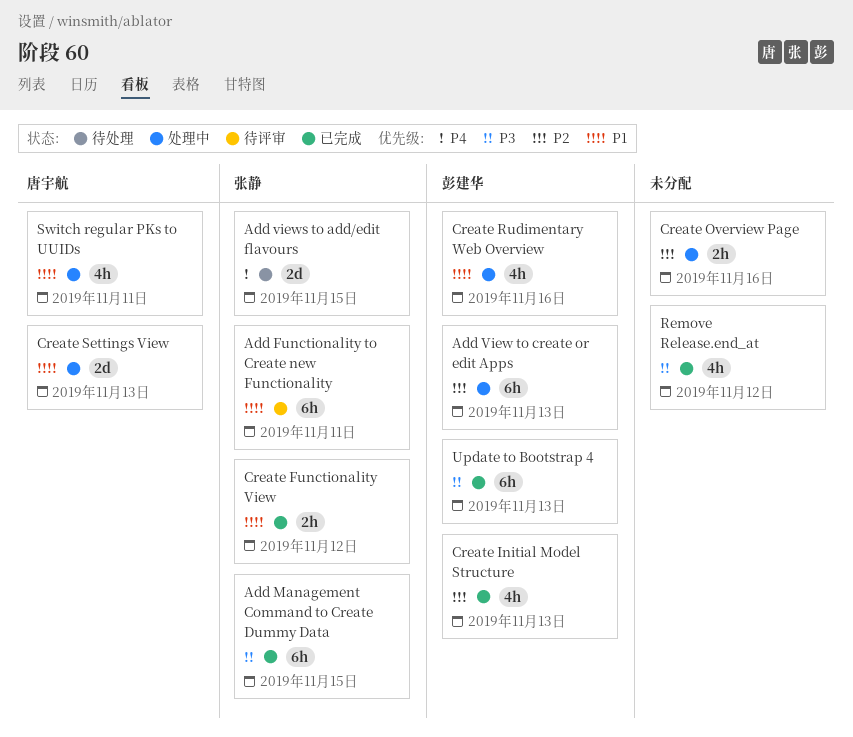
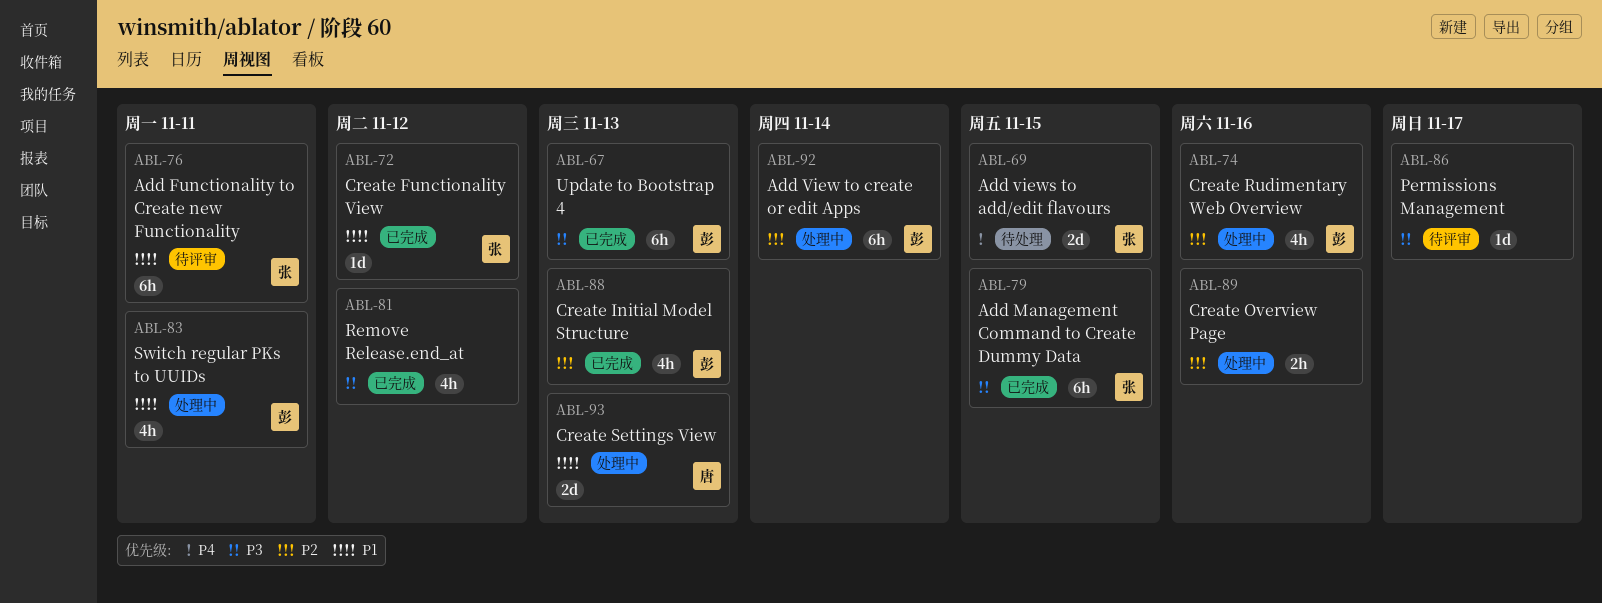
Add View to create or edit Apps, due: Nov 13 -> Nov 14
Create Functionality View, estimate: 2h -> 1d
Create Rudimentary Web Overview, priority: P1 -> P2
Permissions Management: none -> present
Switch regular PKs to UUIDs, owner: 唐宇航 -> 彭建华

